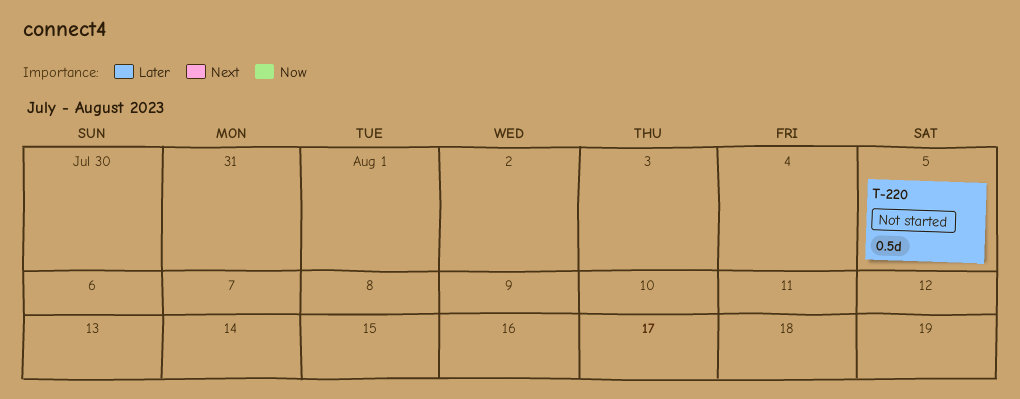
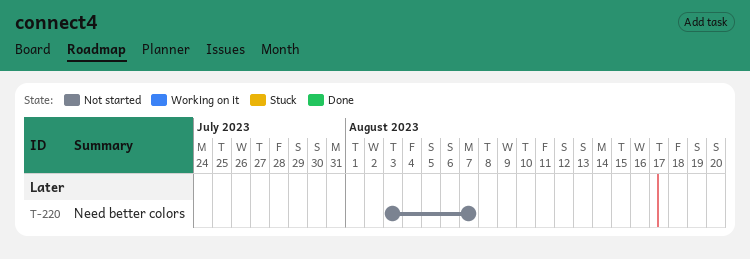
T-220, due: Aug 5 -> Aug 7

